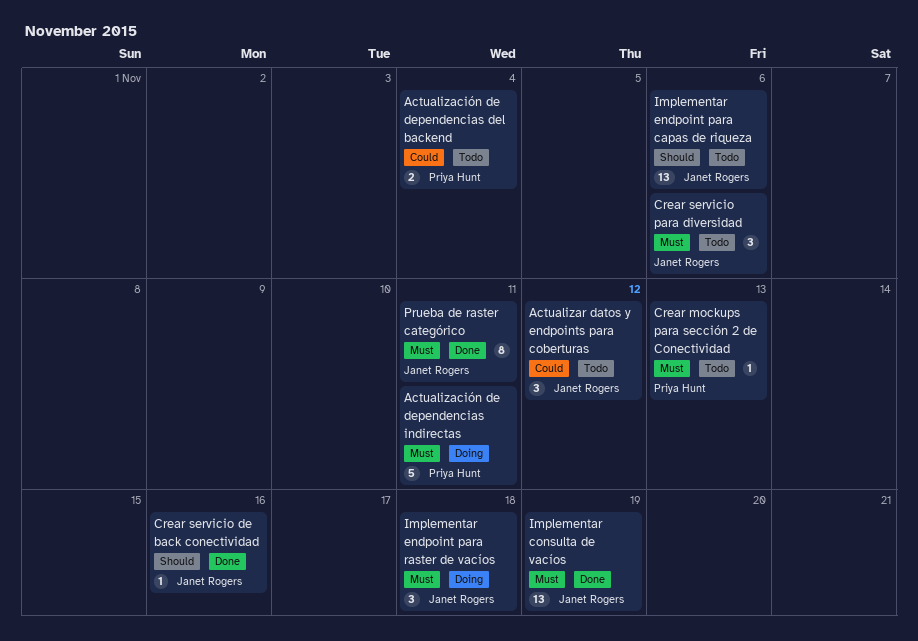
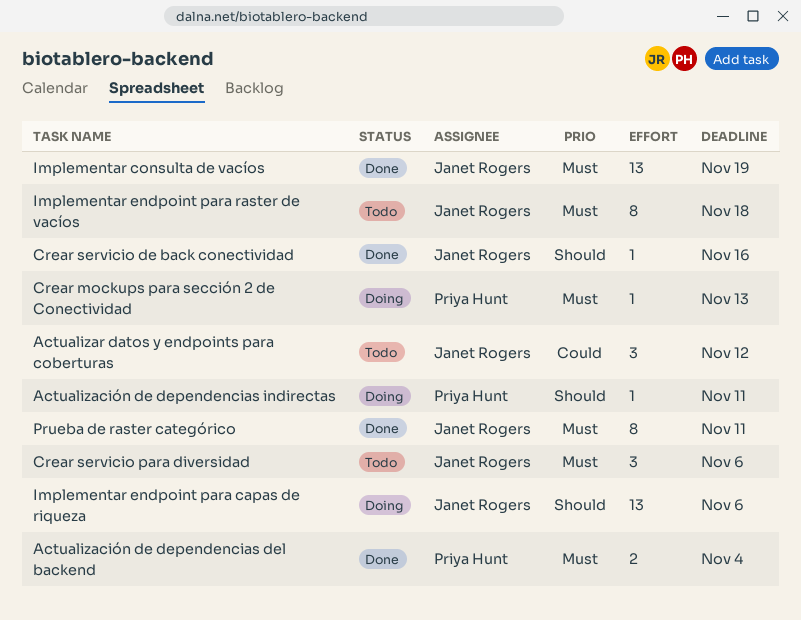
Actualización de dependencias del backend, status: Todo -> Done
Actualización de dependencias del backend, priority: Could -> Must
Actualización de dependencias indirectas, priority: Must -> Should
Actualización de dependencias indirectas, estimate: 5 -> 1
Crear mockups para sección 2 de Conectividad, status: Todo -> Doing
Implementar endpoint para capas de riqueza, status: Todo -> Doing
Implementar endpoint para raster de vacíos, status: Doing -> Todo
Implementar endpoint para raster de vacíos, estimate: 3 -> 8

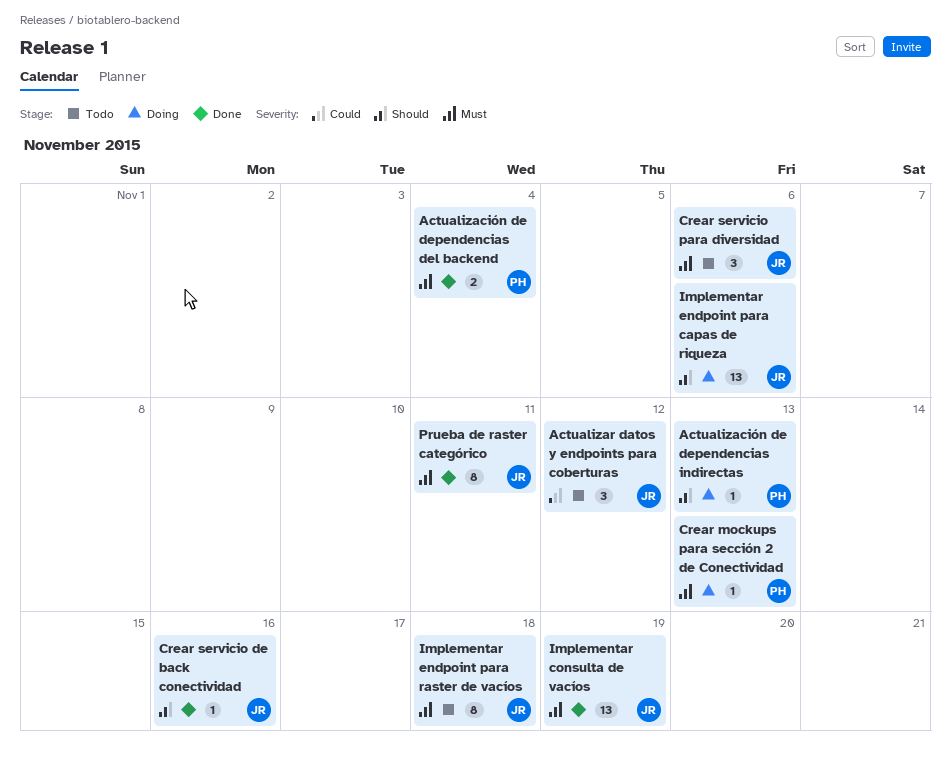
Actualización de dependencias indirectas, due: Nov 11 -> Nov 13

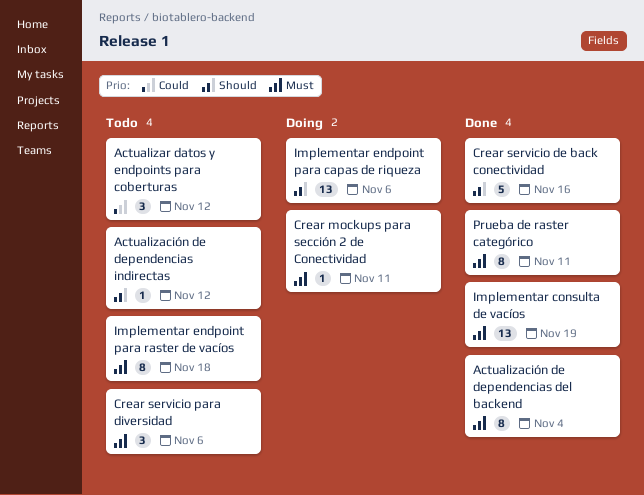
Actualización de dependencias del backend, estimate: 2 -> 8
Actualización de dependencias indirectas, status: Doing -> Todo
Actualización de dependencias indirectas, due: Nov 13 -> Nov 12
Crear mockups para sección 2 de Conectividad, due: Nov 13 -> Nov 11
Crear servicio de back conectividad, estimate: 1 -> 5

